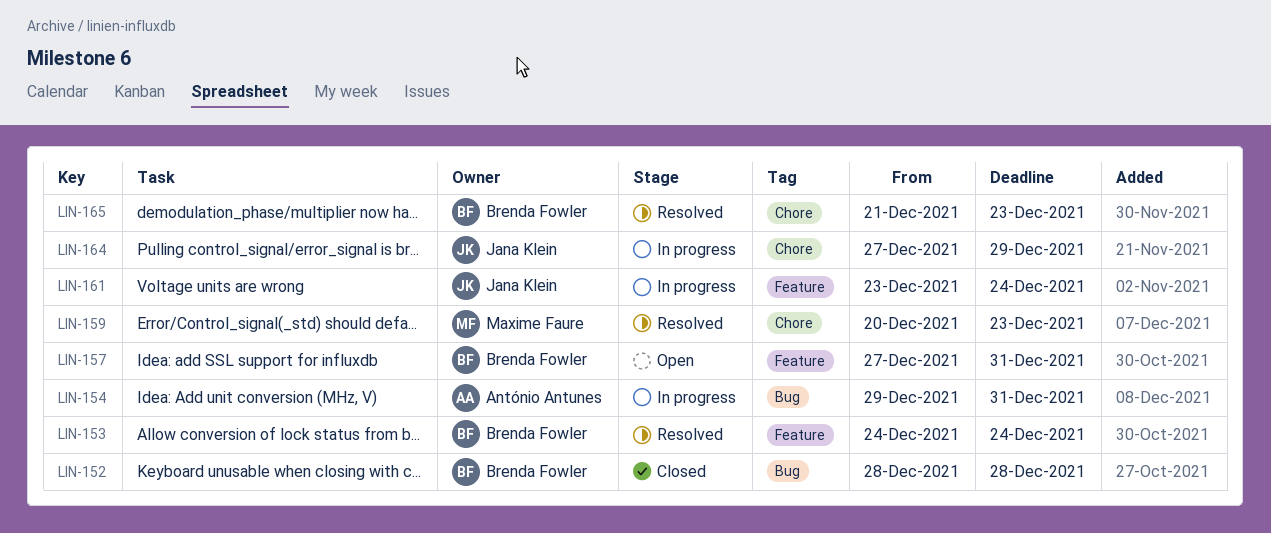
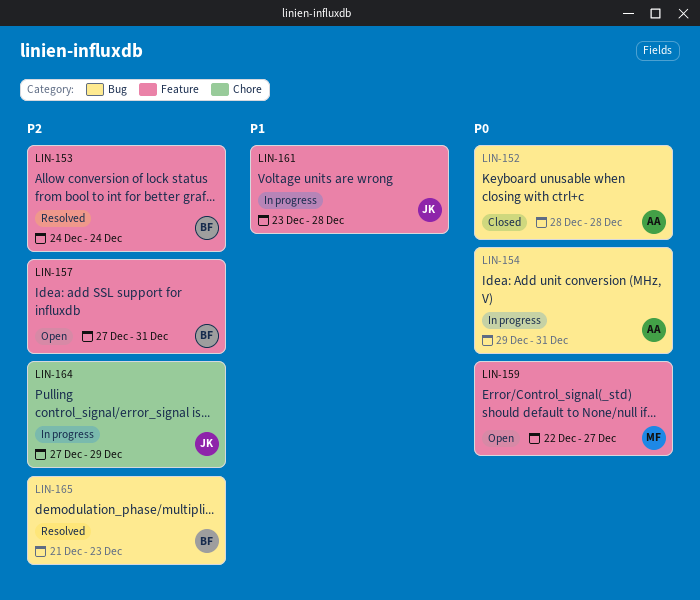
LIN-152, owner: Brenda Fowler -> António Antunes
LIN-159, status: Resolved -> Open
LIN-159, label: Chore -> Feature
LIN-159, start: Dec 20 -> Dec 22
LIN-159, due: Dec 23 -> Dec 27
LIN-161, due: Dec 24 -> Dec 28
LIN-165, label: Chore -> Bug

